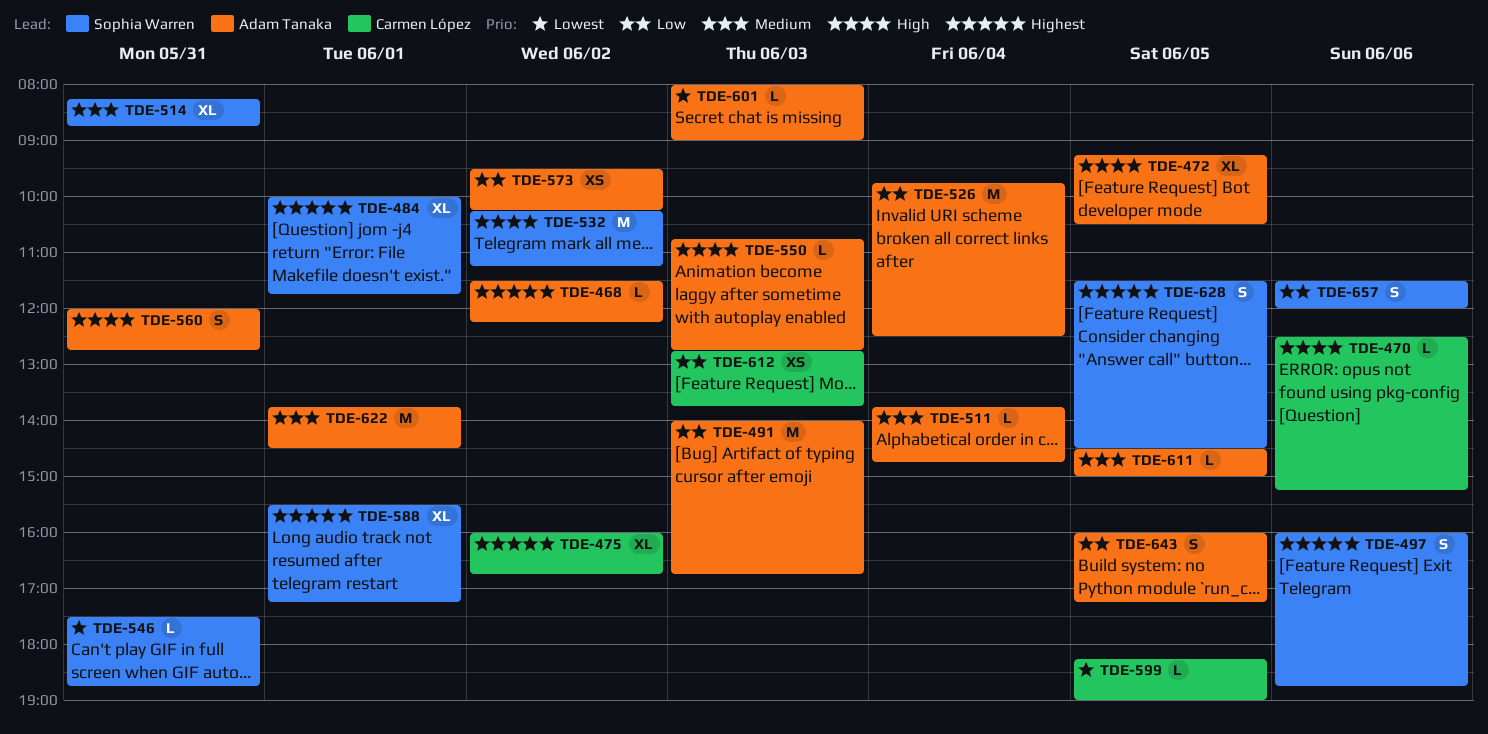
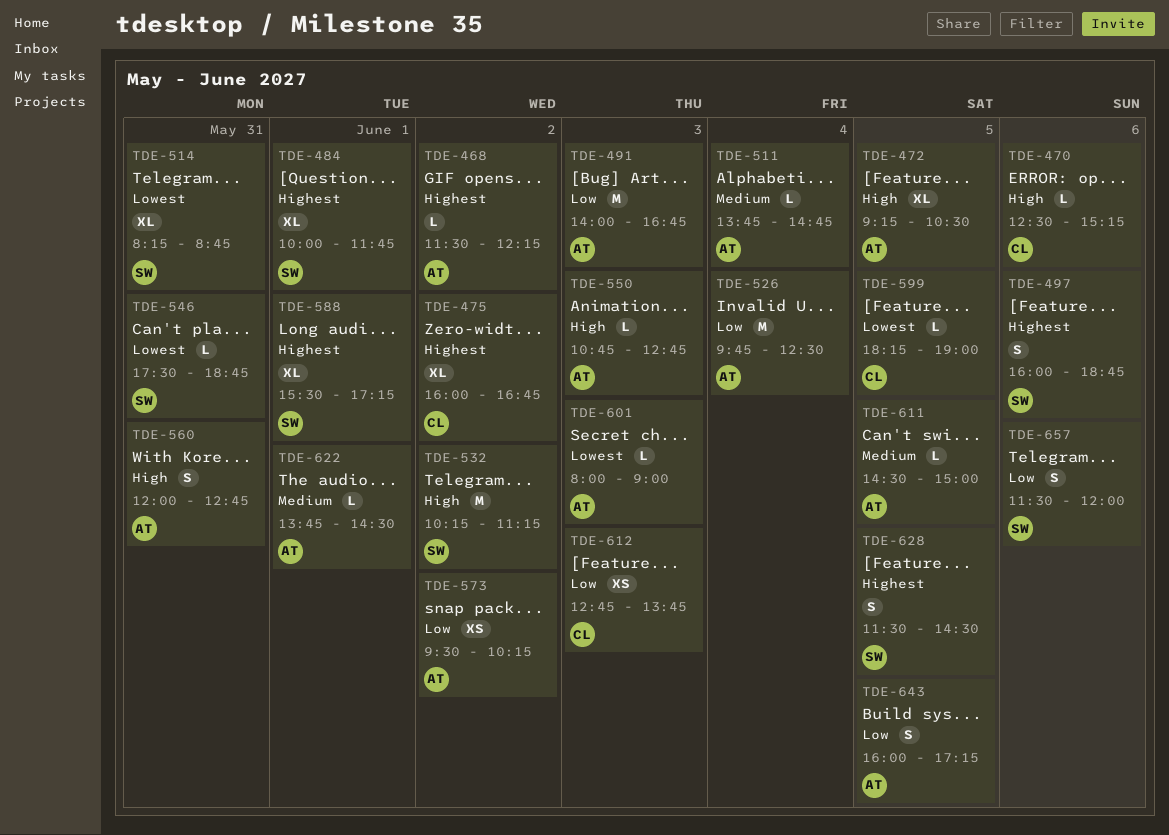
TDE-514, priority: Medium -> Lowest
TDE-622, estimate: M -> L

